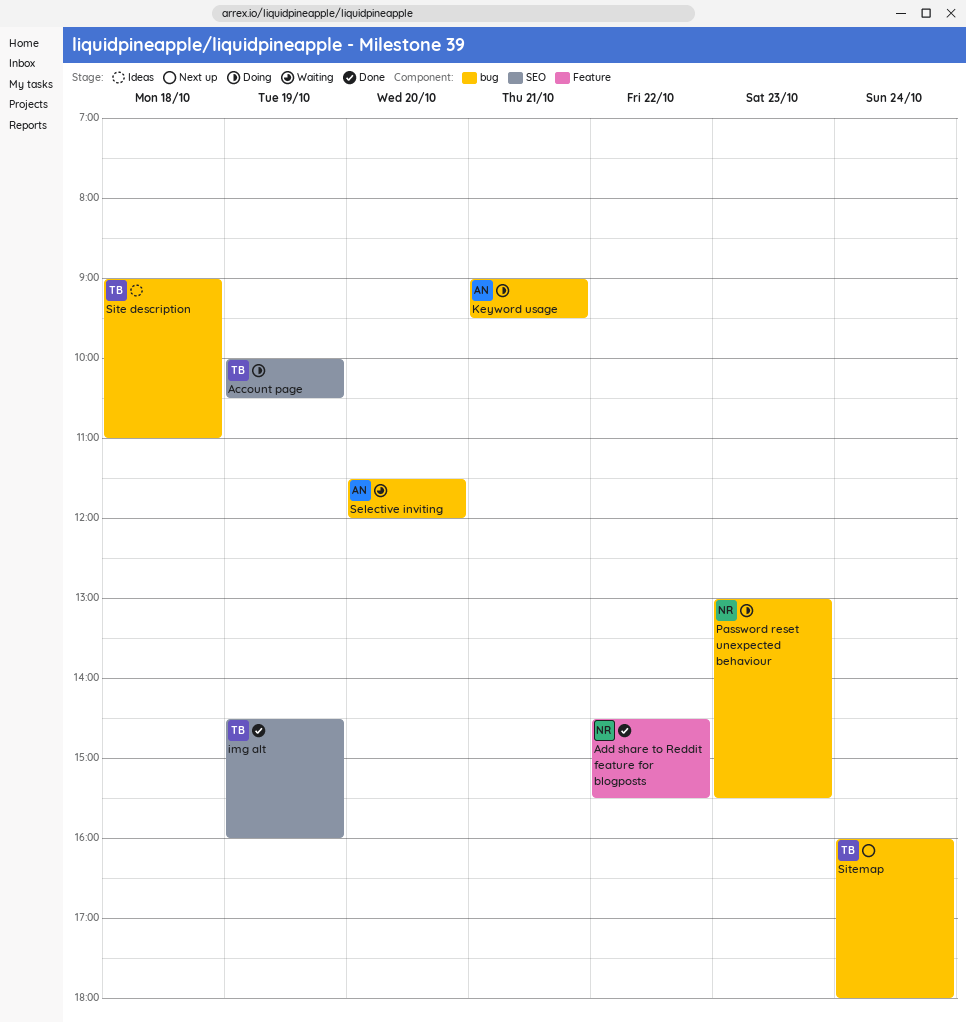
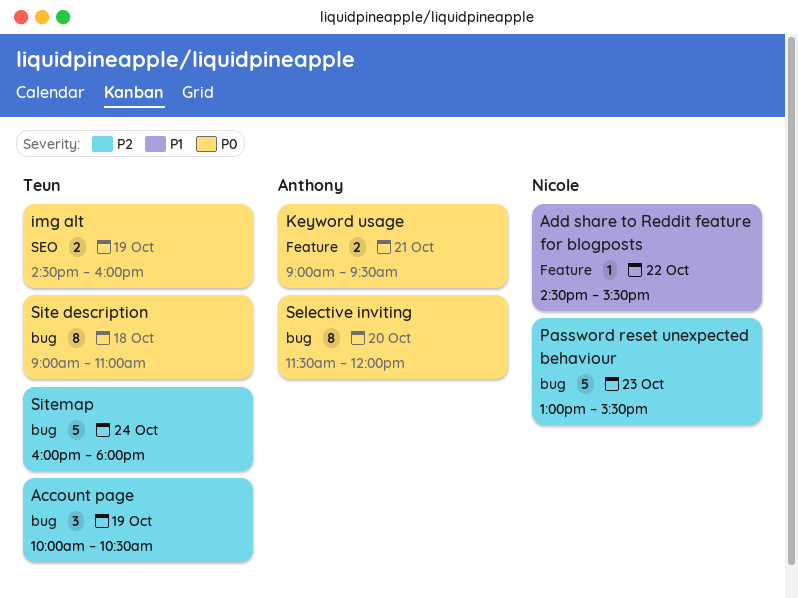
Account page, label: SEO -> bug
Keyword usage, label: bug -> Feature

